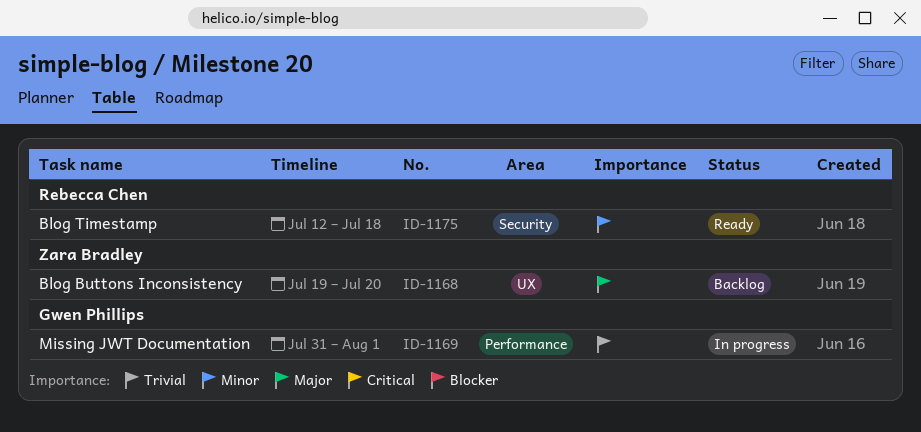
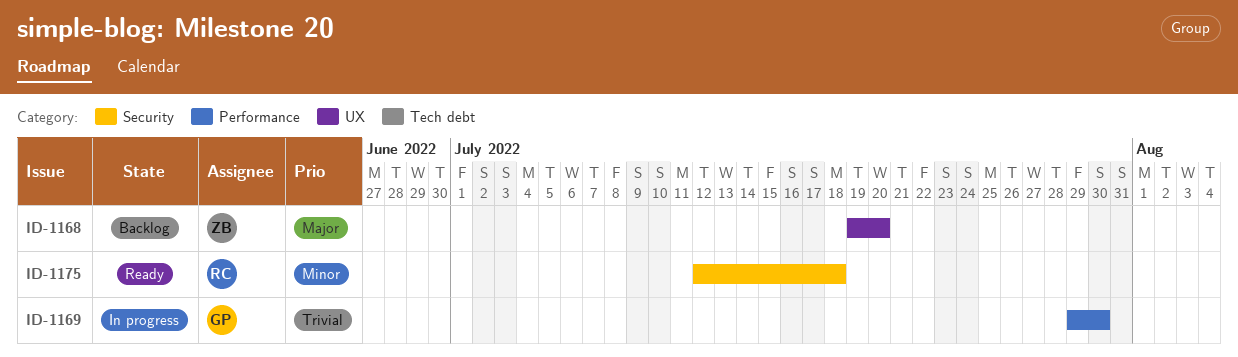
ID-1169, start: Jul 31 -> Jul 29
ID-1169, due: Aug 1 -> Jul 30

